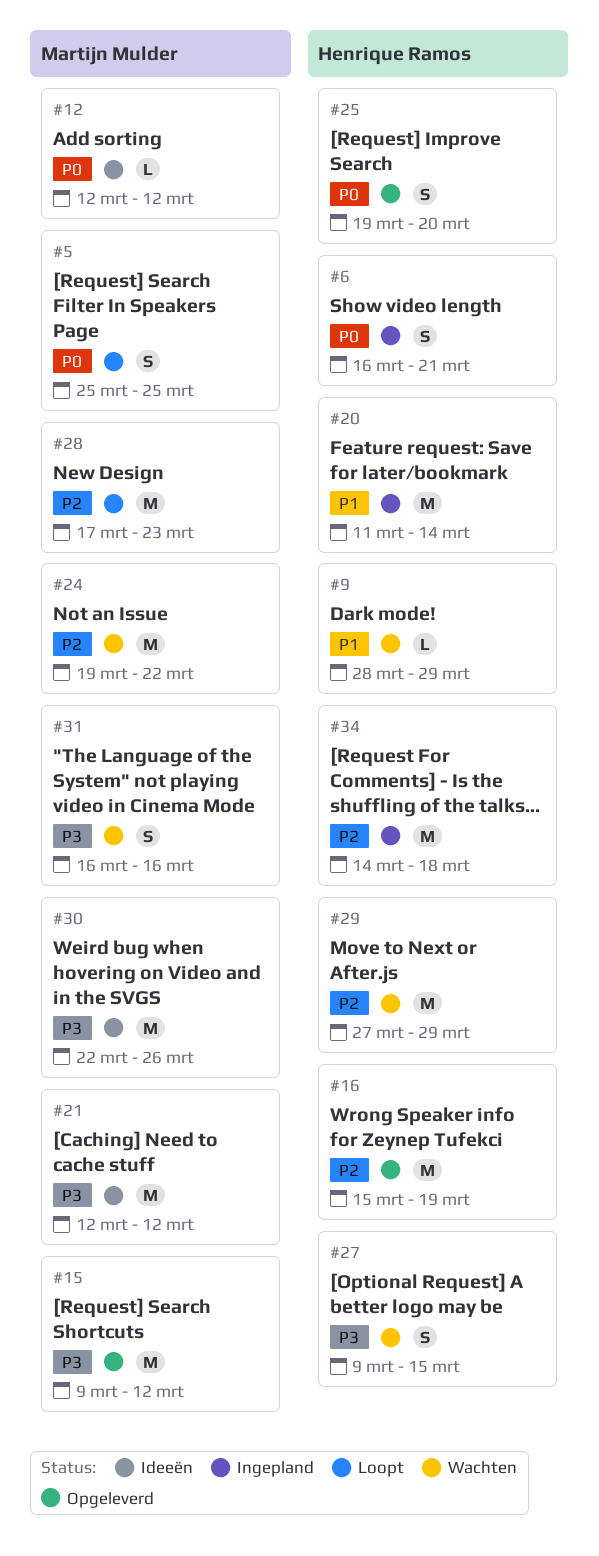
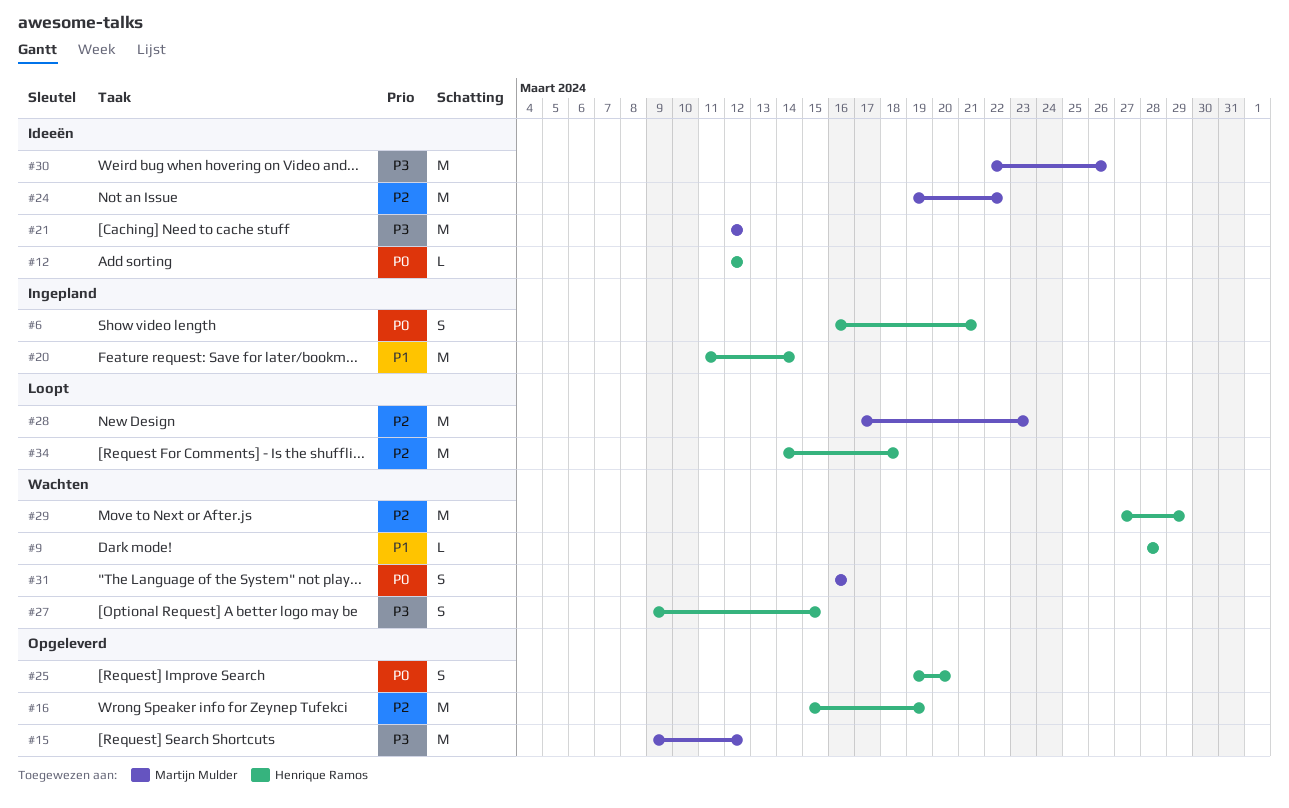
#5: present -> none
#9, due: Mar 29 -> Mar 28
#12, owner: Martijn Mulder -> Henrique Ramos
#24, status: Wachten -> Ideeën
#31, priority: P3 -> P0
#34, status: Ingepland -> Loopt

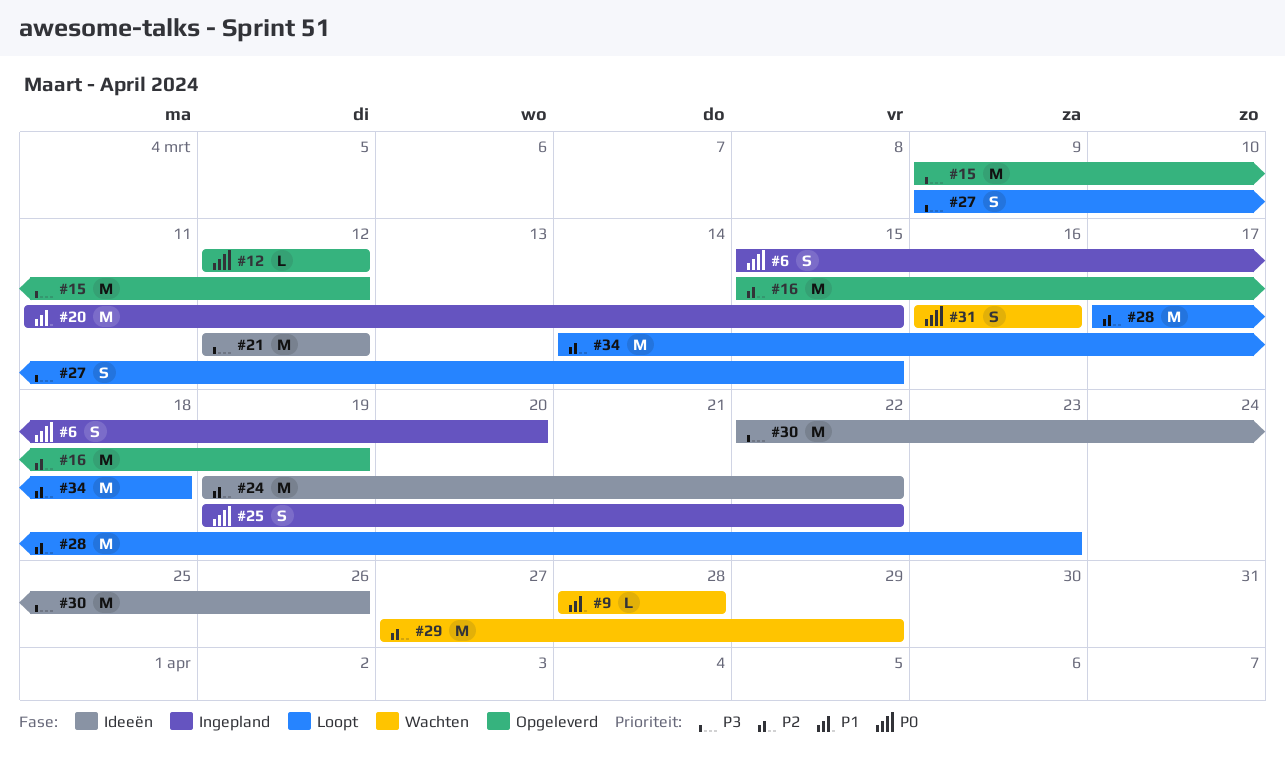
#6, start: Mar 16 -> Mar 15
#6, due: Mar 21 -> Mar 20
#12, status: Ideeën -> Opgeleverd
#20, due: Mar 14 -> Mar 15
#25, status: Opgeleverd -> Ingepland
#25, due: Mar 20 -> Mar 22
#27, status: Wachten -> Loopt

